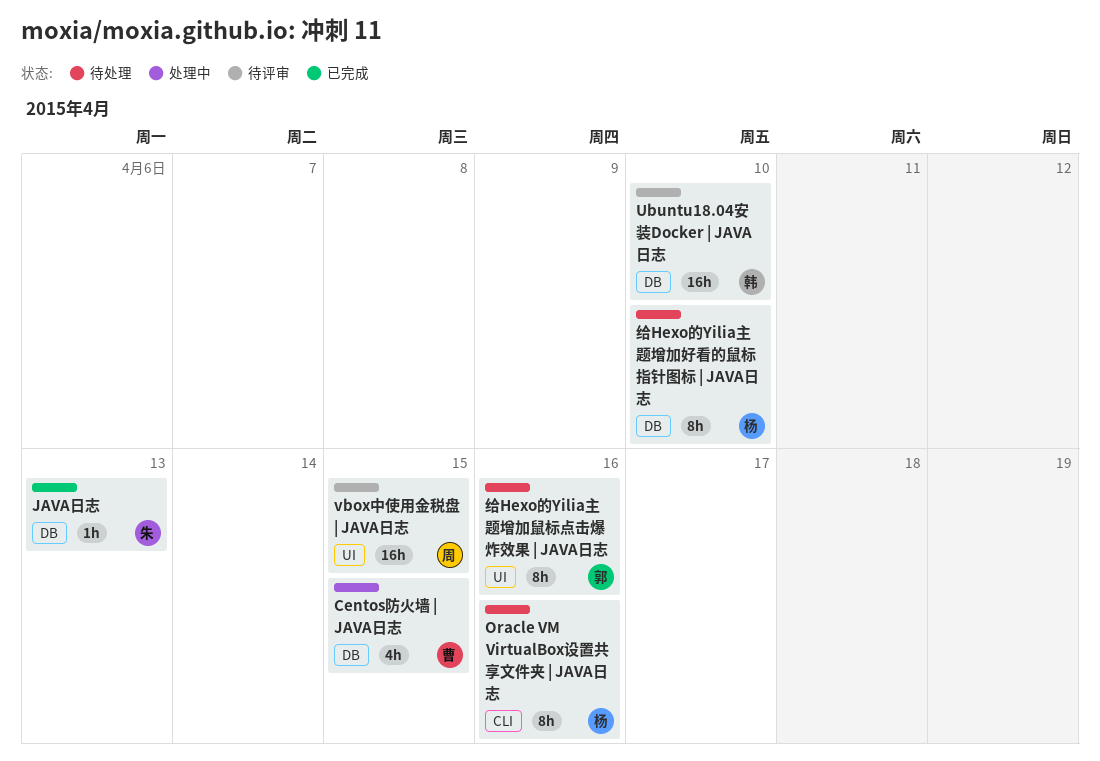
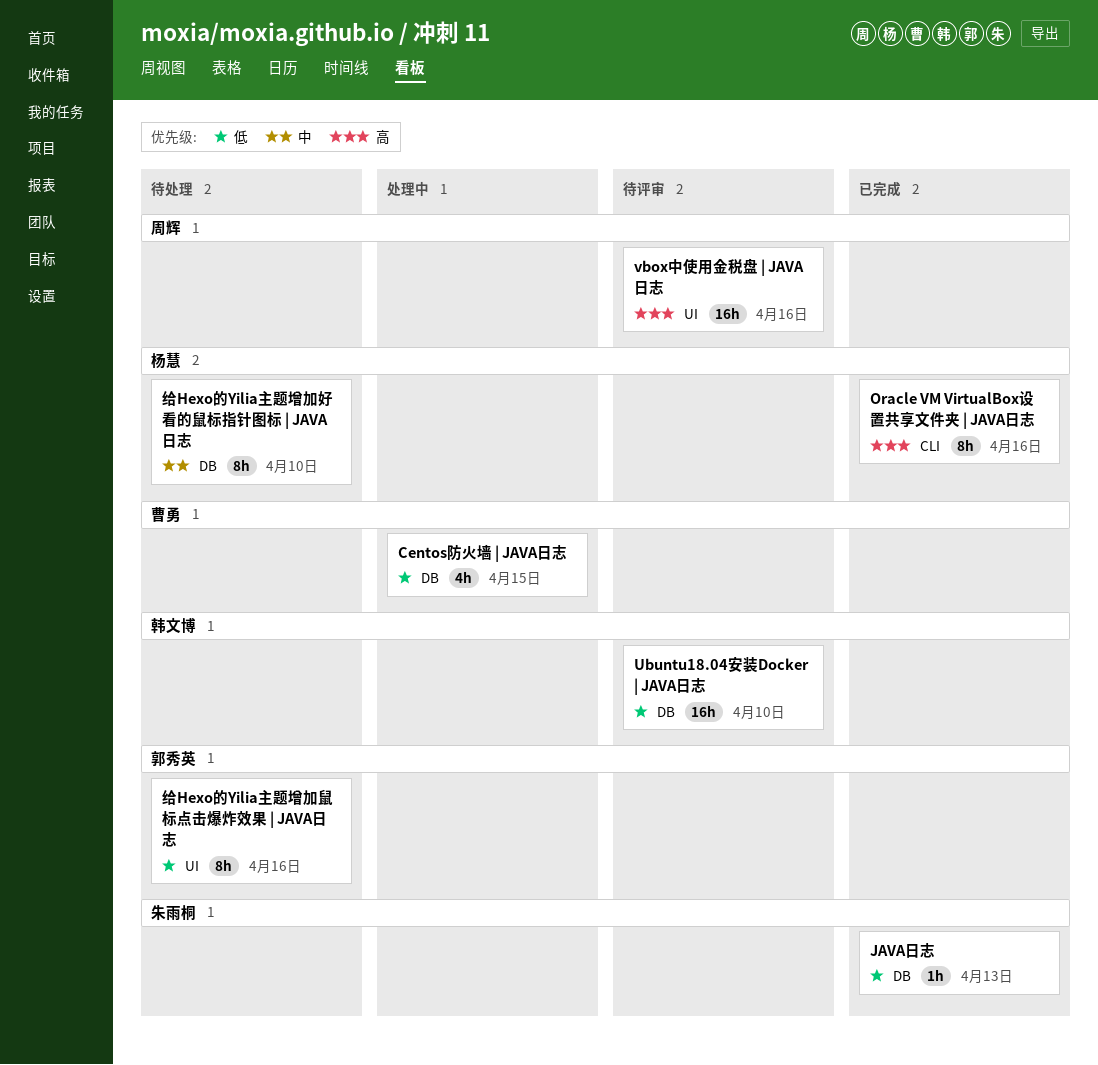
Oracle VM VirtualBox设置共享文件夹 | JAVA日志, status: 待处理 -> 已完成
vbox中使用金税盘 | JAVA日志, due: Apr 15 -> Apr 16

